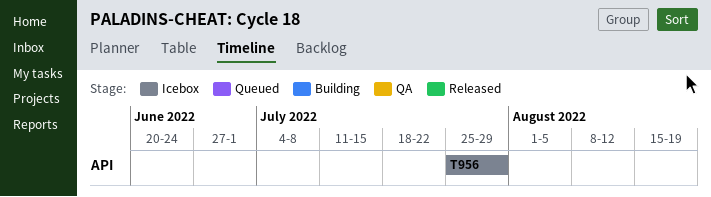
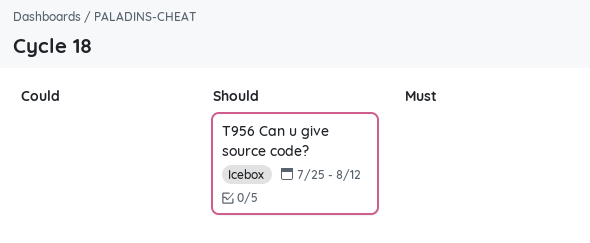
T956, due: Jul 29 -> Aug 12

